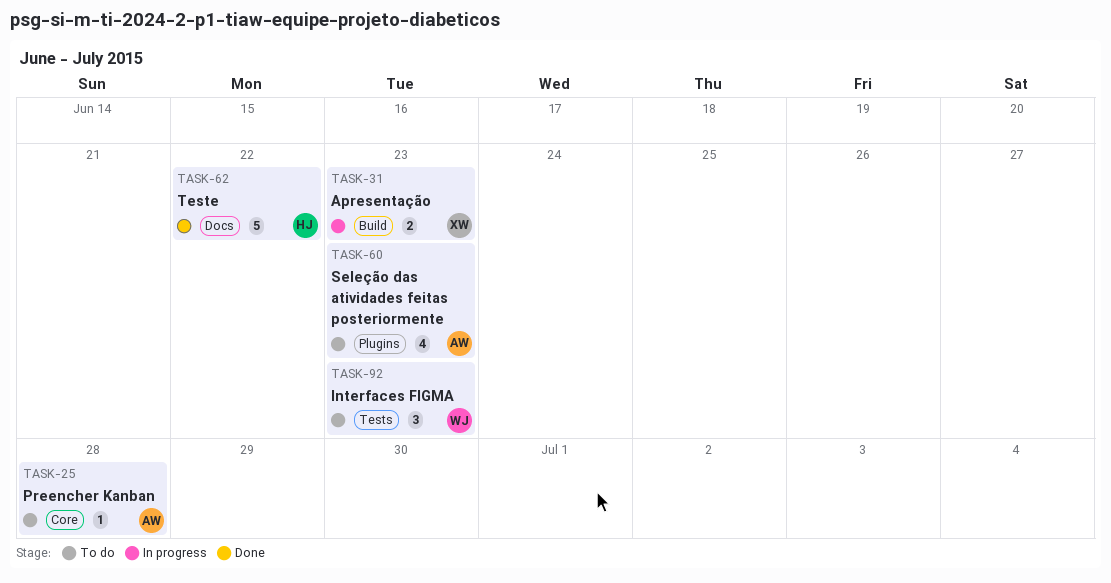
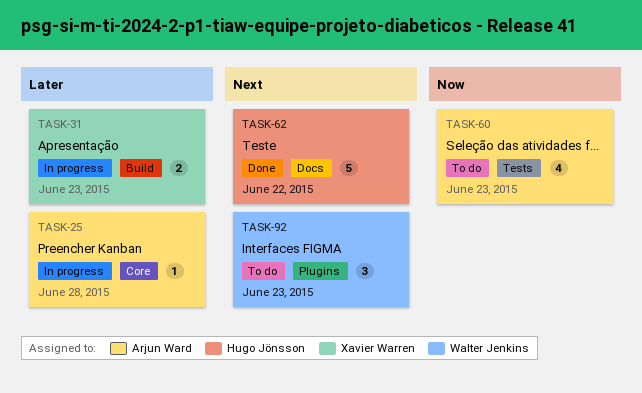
TASK-25, status: To do -> In progress
TASK-60, label: Plugins -> Tests
TASK-92, label: Tests -> Plugins

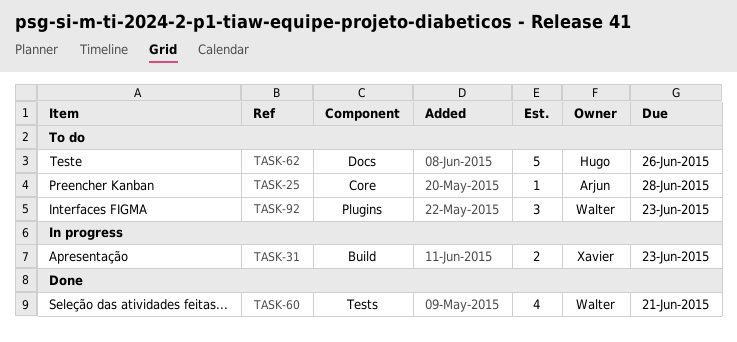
TASK-25, status: In progress -> To do
TASK-60, status: To do -> Done
TASK-60, owner: Arjun Ward -> Walter Jenkins
TASK-60, due: Jun 23 -> Jun 21
TASK-62, status: Done -> To do
TASK-62, due: Jun 22 -> Jun 26

